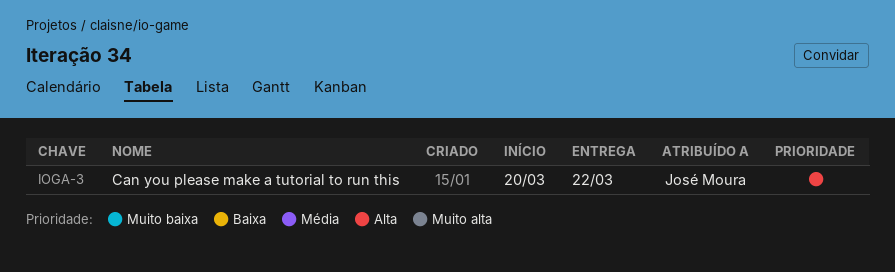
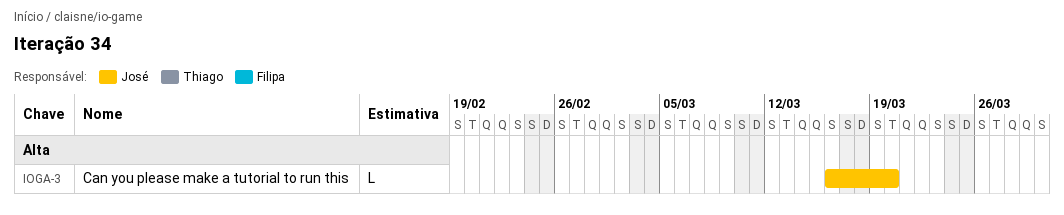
IOGA-3, start: Mar 20 -> Mar 16
IOGA-3, due: Mar 22 -> Mar 20

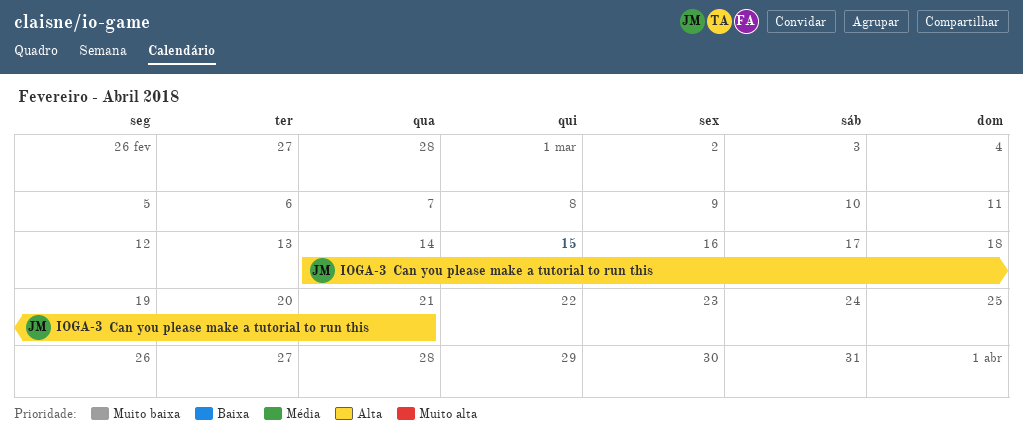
IOGA-3, start: Mar 16 -> Mar 14
IOGA-3, due: Mar 20 -> Mar 21

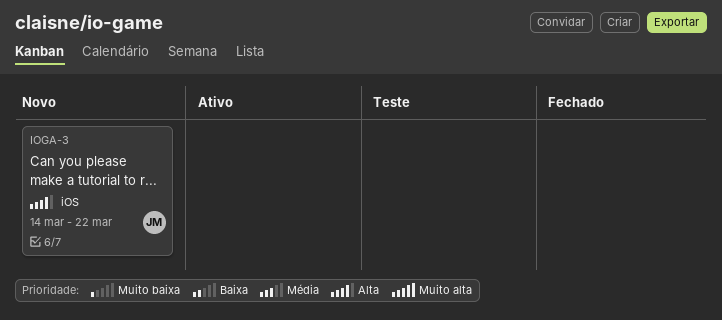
IOGA-3, due: Mar 21 -> Mar 22

